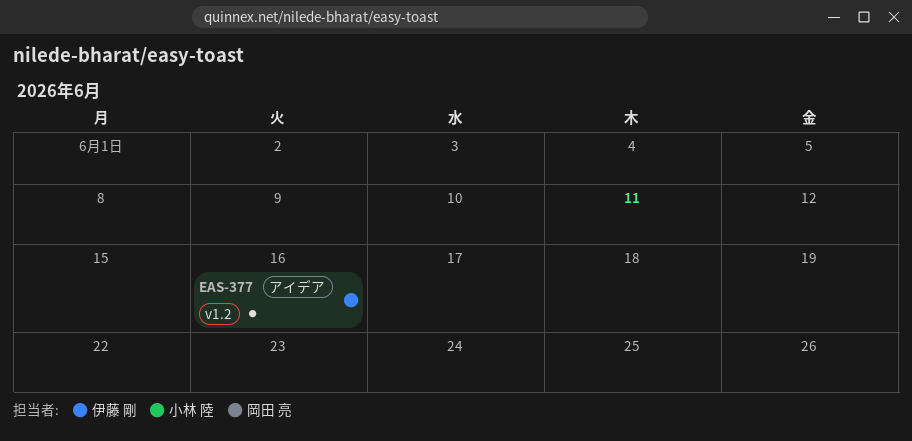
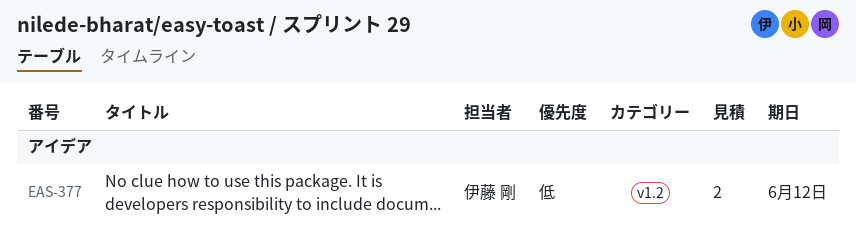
EAS-377, estimate: 1 -> 2
EAS-377, due: Jun 16 -> Jun 12

